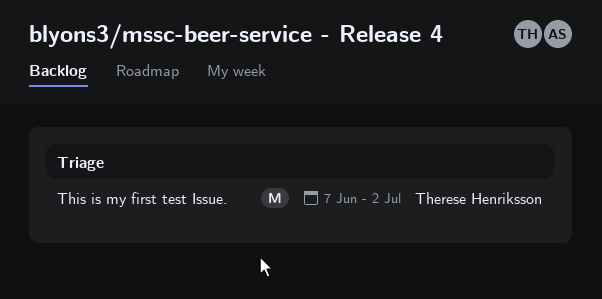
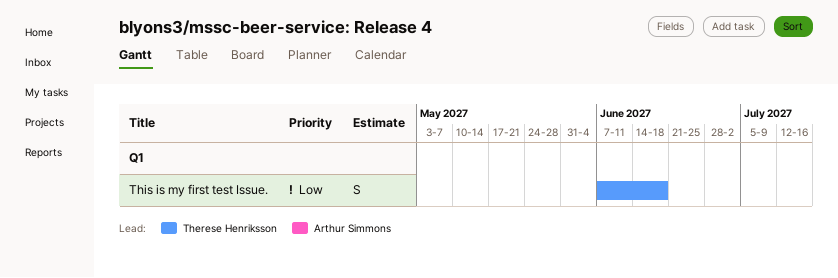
This is my first test Issue., estimate: M -> S
This is my first test Issue., due: Jul 2 -> Jun 18

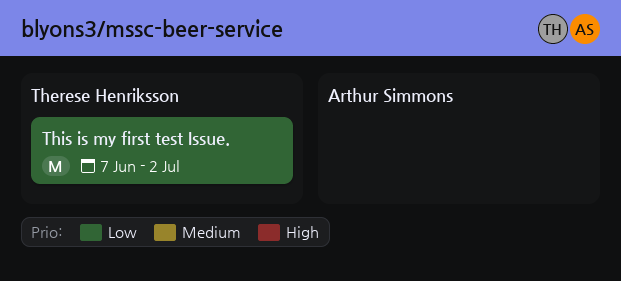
This is my first test Issue., estimate: S -> M
This is my first test Issue., due: Jun 18 -> Jul 2

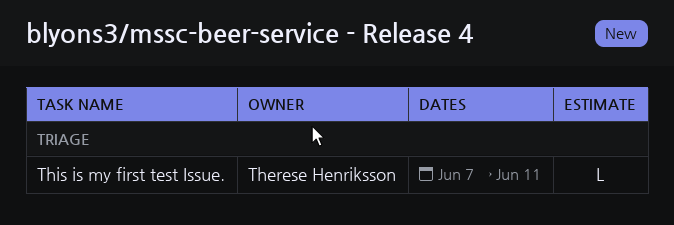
This is my first test Issue., estimate: M -> L
This is my first test Issue., due: Jul 2 -> Jun 11

